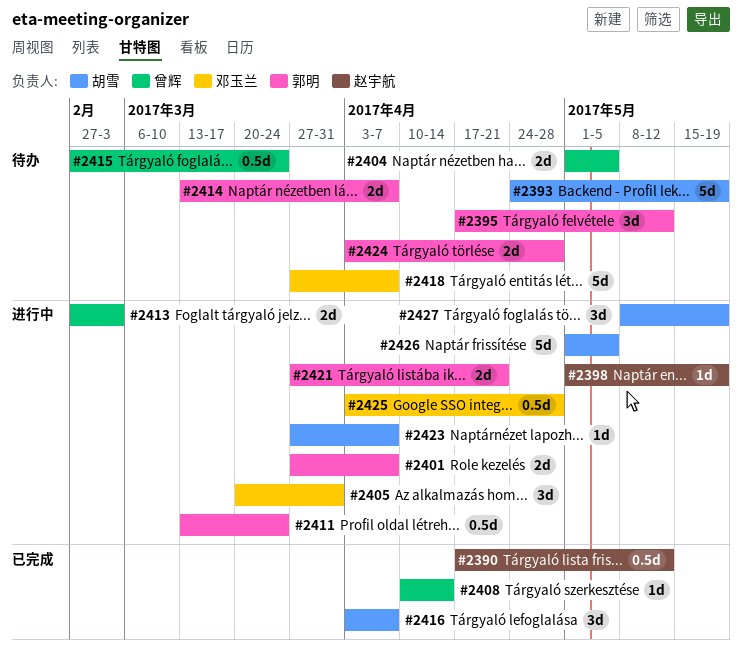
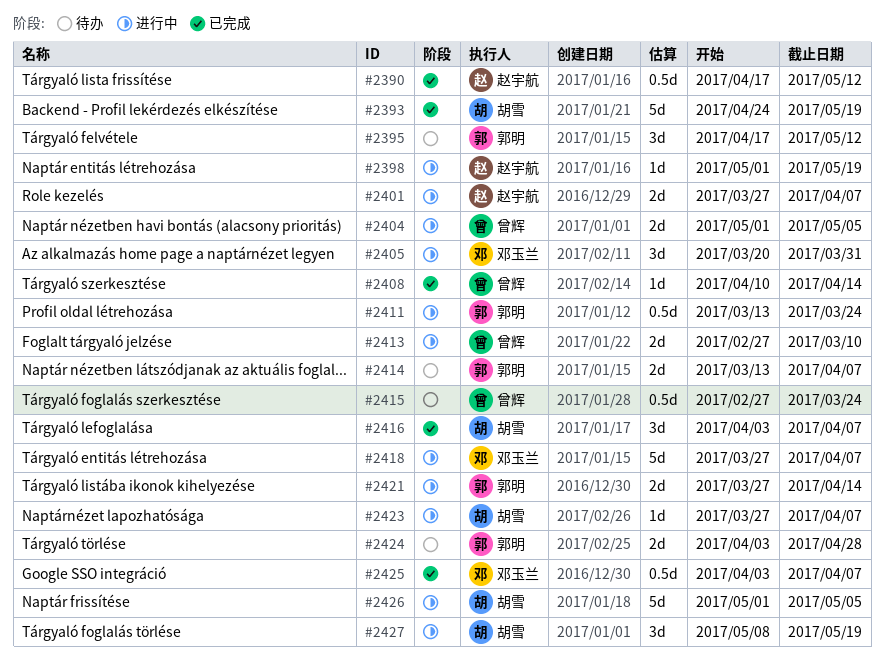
#2393, status: 待办 -> 已完成
#2401, owner: 郭明 -> 赵宇航
#2404, status: 待办 -> 进行中
#2413, due: Mar 3 -> Mar 10
#2418, status: 待办 -> 进行中
#2421, due: Apr 21 -> Apr 14
#2425, status: 进行中 -> 已完成
#2425, due: Apr 28 -> Apr 7

